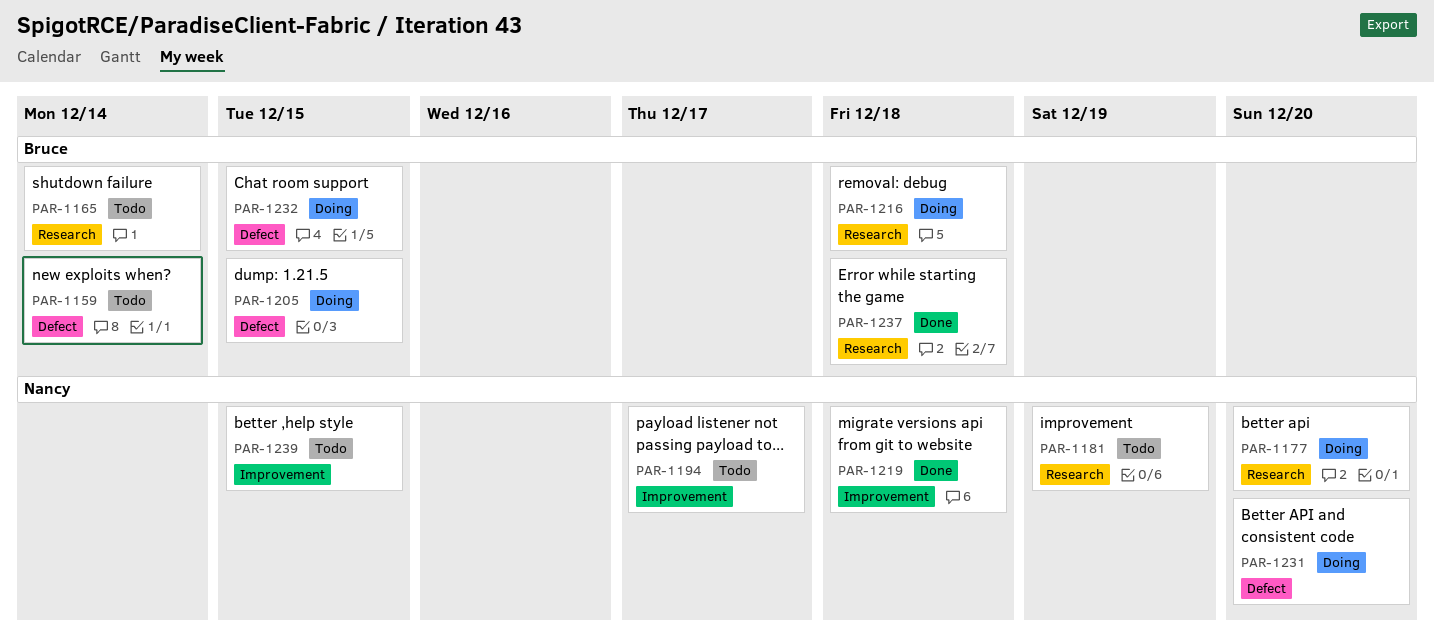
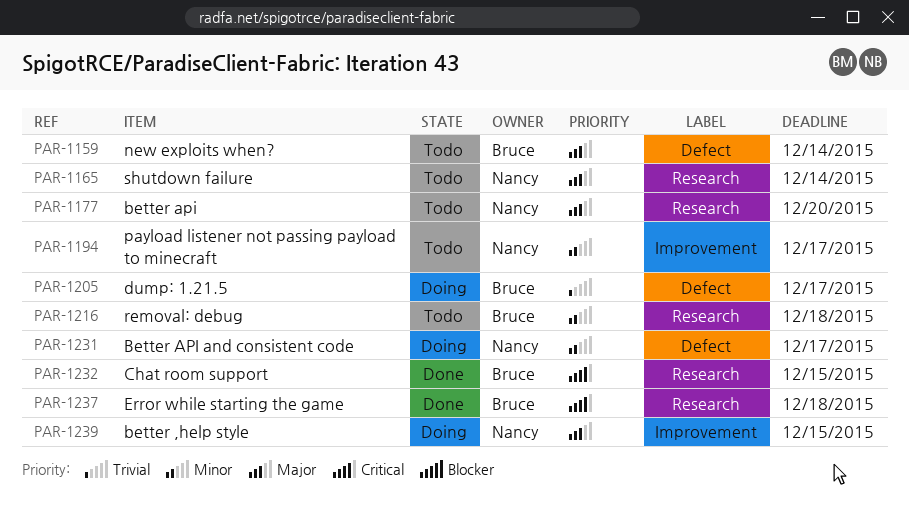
PAR-1165, owner: Bruce -> Nancy
PAR-1177, status: Doing -> Todo
PAR-1181: present -> none
PAR-1205, due: Dec 15 -> Dec 17
PAR-1216, status: Doing -> Todo
PAR-1219: present -> none
PAR-1231, due: Dec 20 -> Dec 17
PAR-1232, status: Doing -> Done
PAR-1232, label: Defect -> Research
PAR-1239, status: Todo -> Doing

